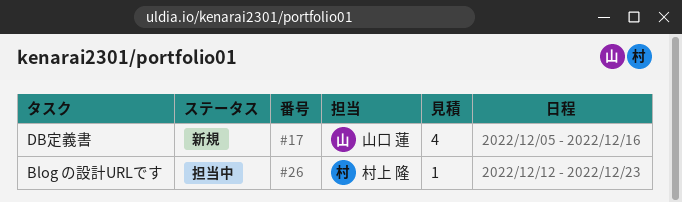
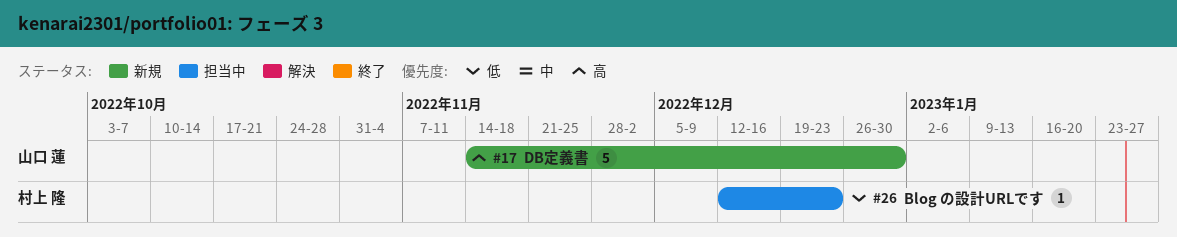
#17, estimate: 4 -> 5
#17, start: Dec 5 -> Nov 14
#17, due: Dec 16 -> Dec 30

